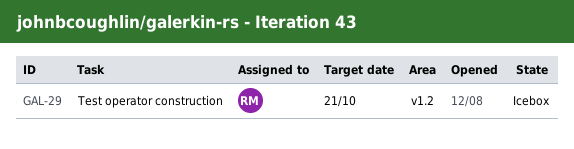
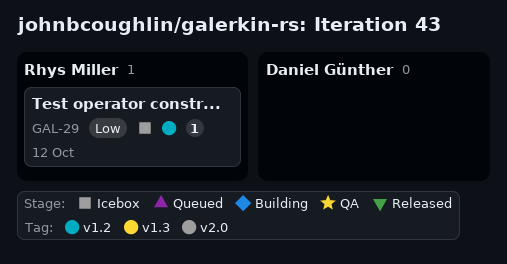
GAL-29, due: Oct 21 -> Oct 12

